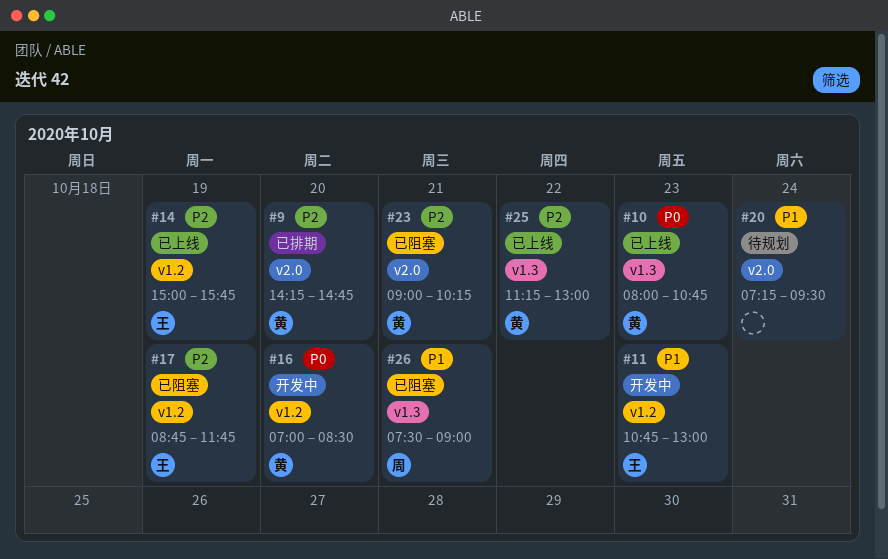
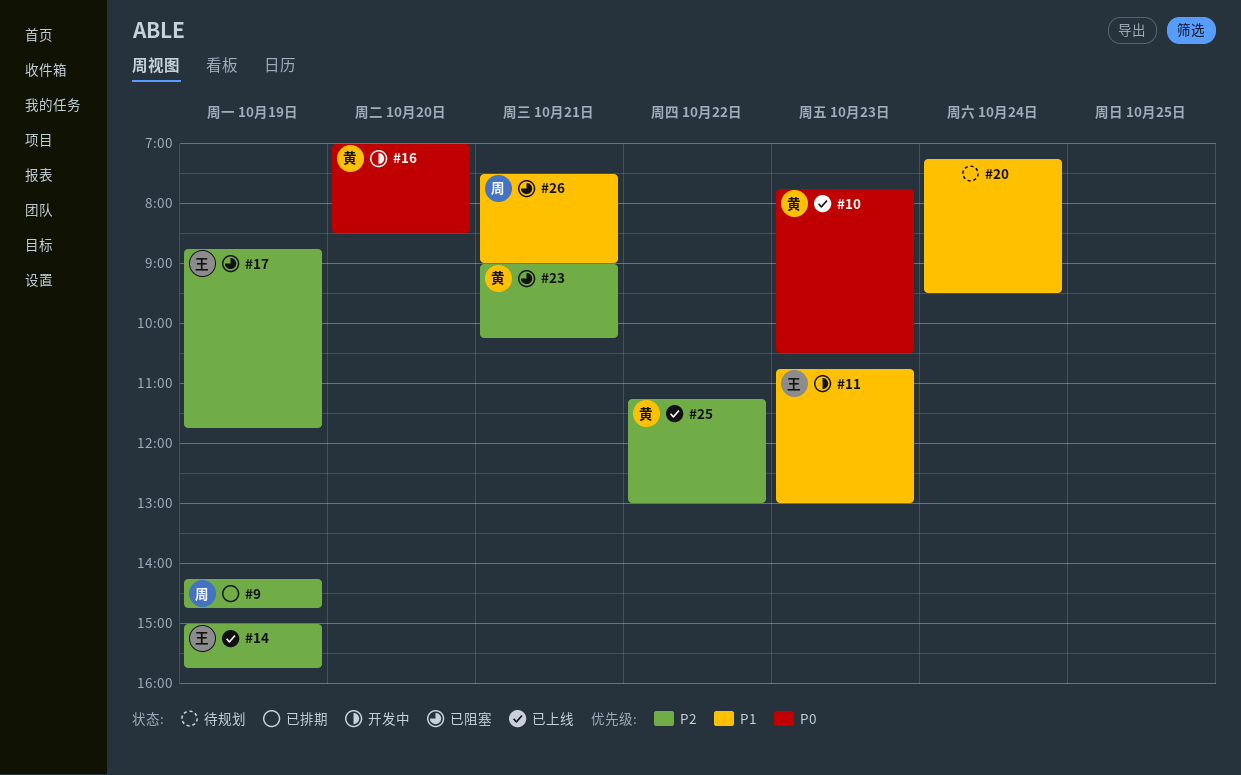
#9, owner: 黄 -> 周
#9, day: Oct 20 -> Oct 19
#10, begins: 08:00 -> 07:45
#10, ends: 10:45 -> 10:30

